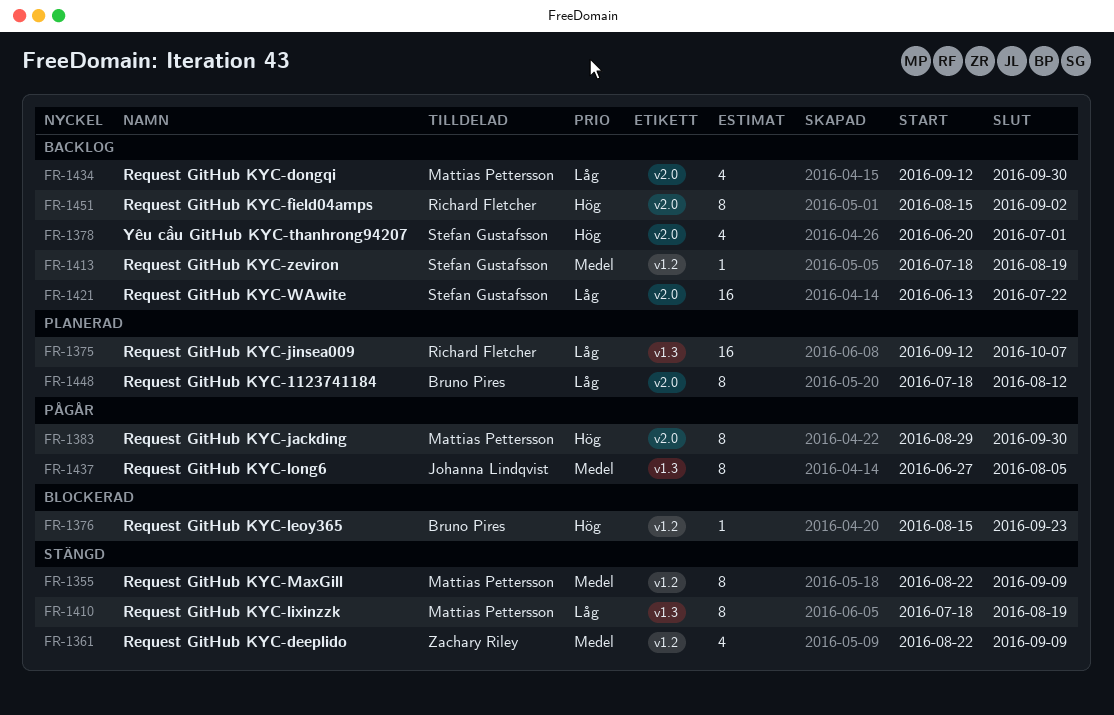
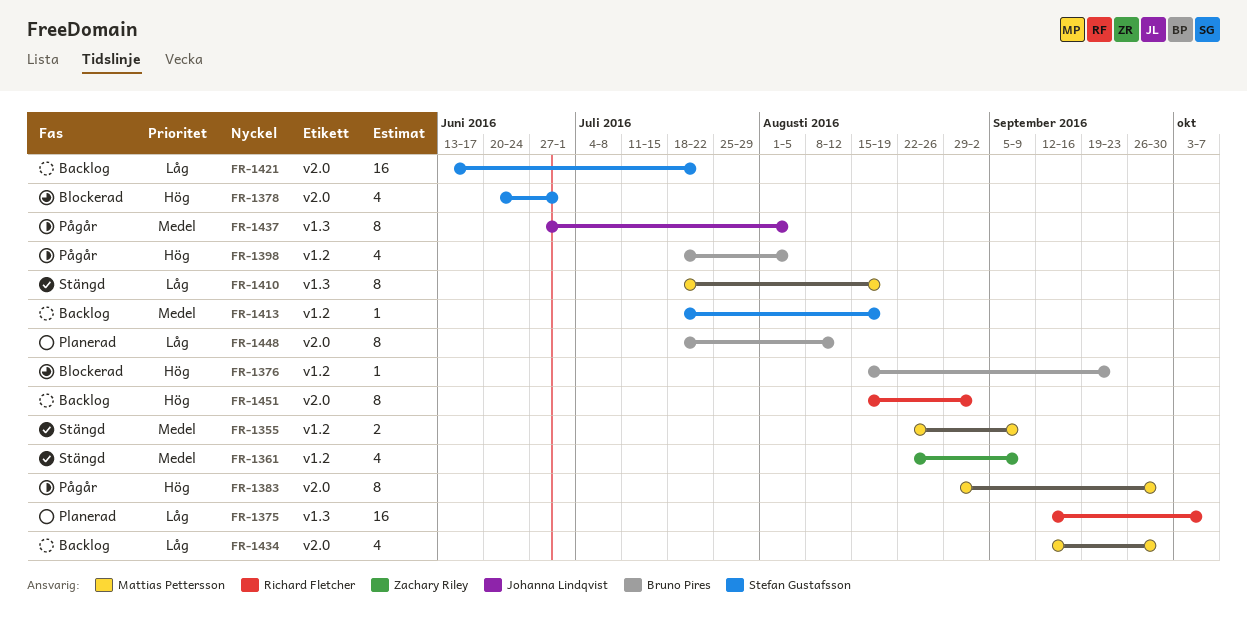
FR-1355, estimate: 8 -> 2
FR-1378, status: Backlog -> Blockerad
FR-1398: none -> present

